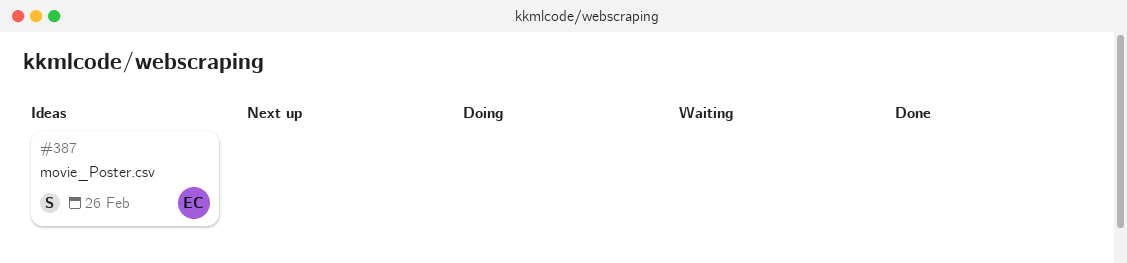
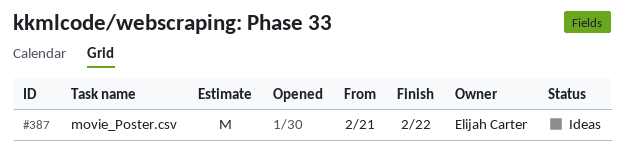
#387, estimate: S -> M
#387, due: Feb 26 -> Feb 22

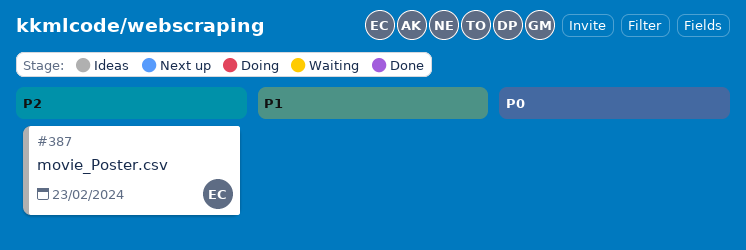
#387, due: Feb 22 -> Feb 23

